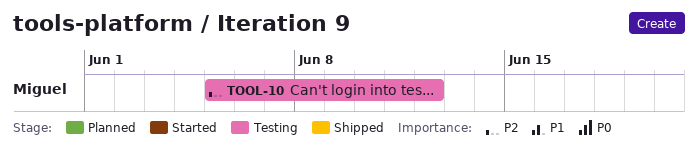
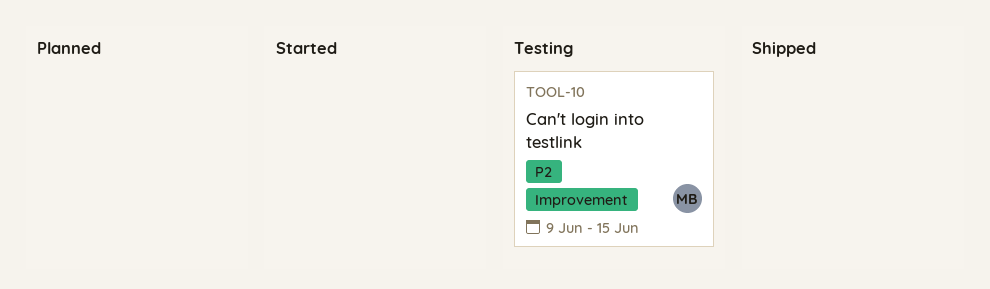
TOOL-10, start: Jun 5 -> Jun 9
TOOL-10, due: Jun 12 -> Jun 15

